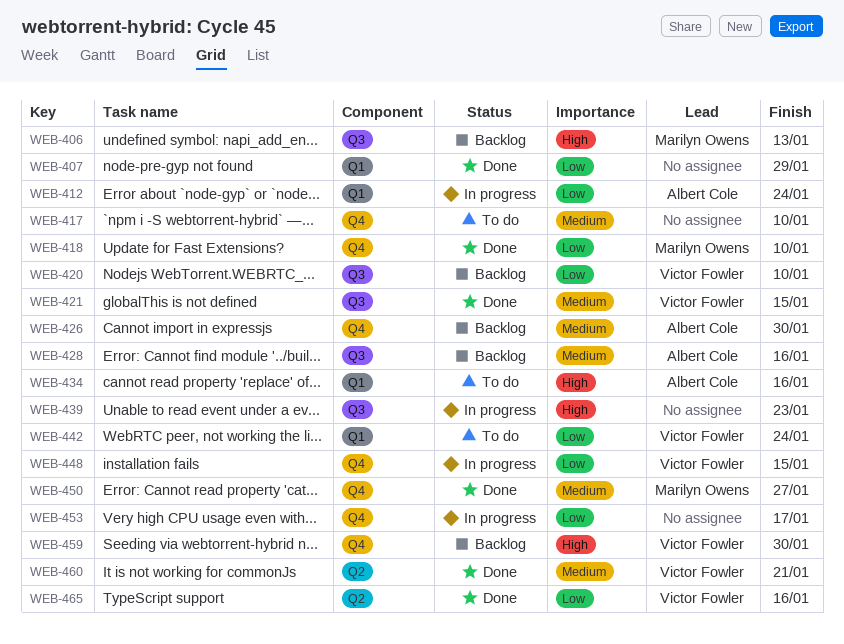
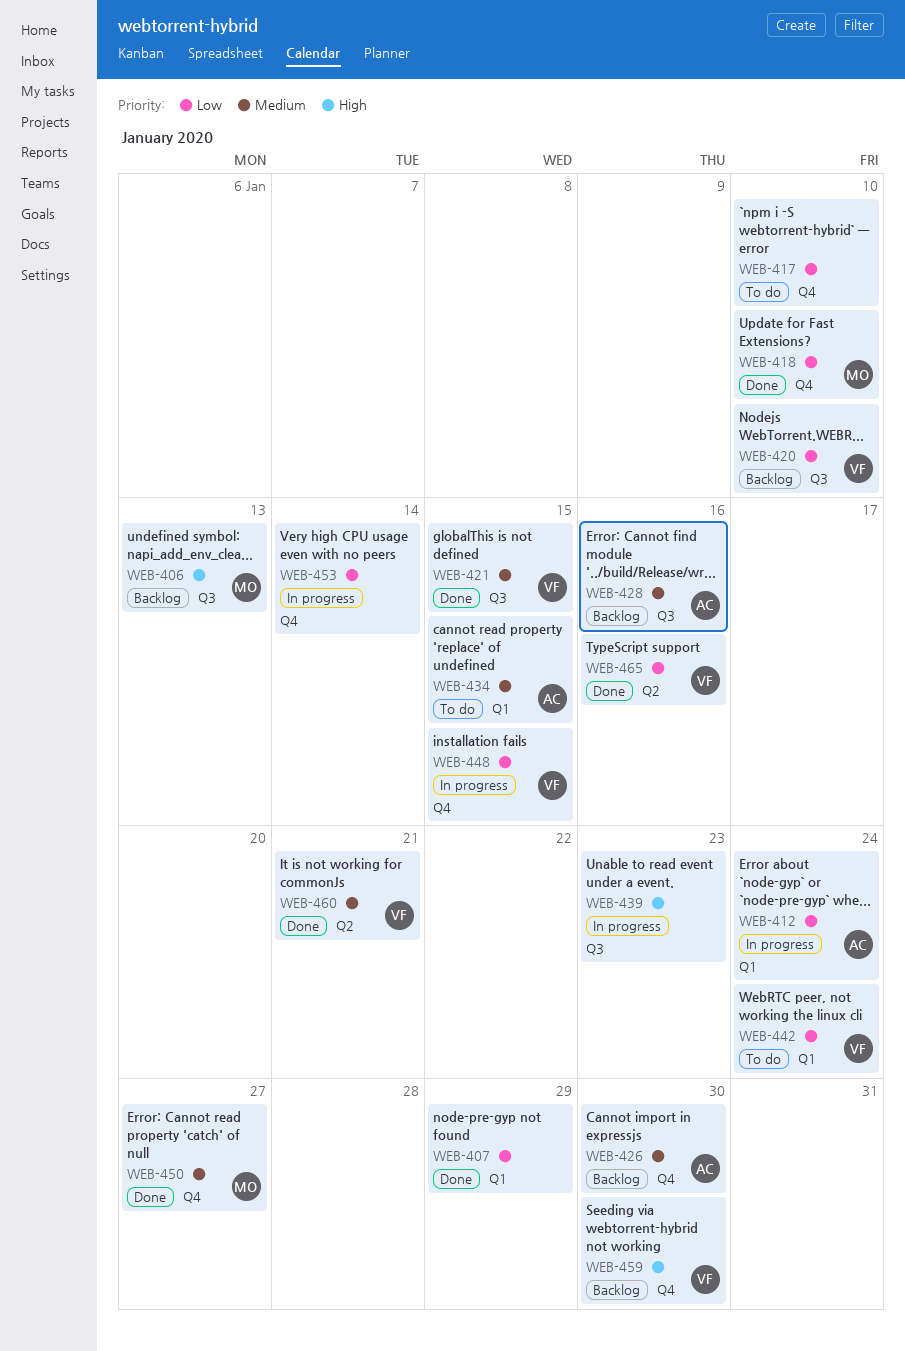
WEB-417, priority: Medium -> Low
WEB-434, priority: High -> Medium
WEB-434, due: Jan 16 -> Jan 15
WEB-453, due: Jan 17 -> Jan 14

